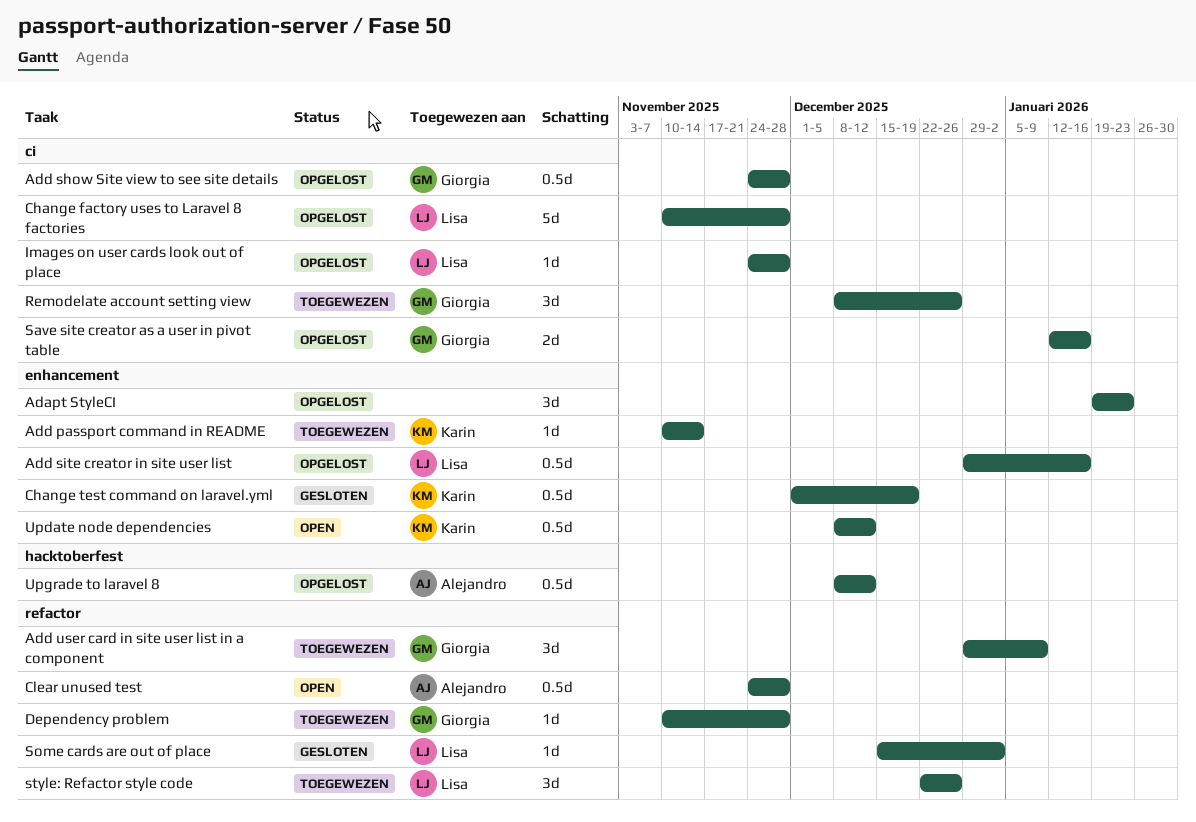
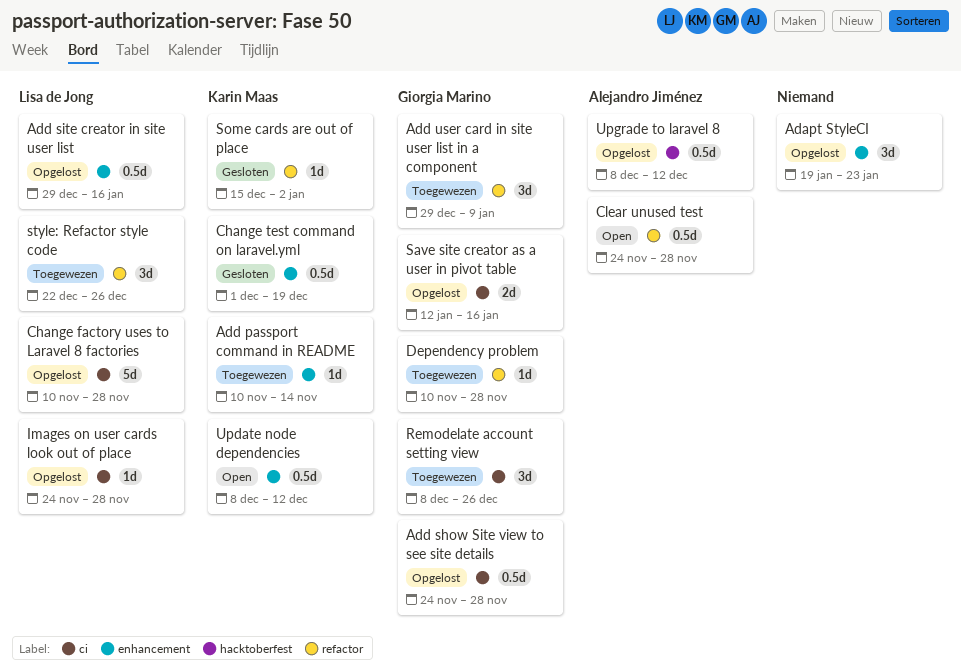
Some cards are out of place, owner: Lisa de Jong -> Karin Maas

